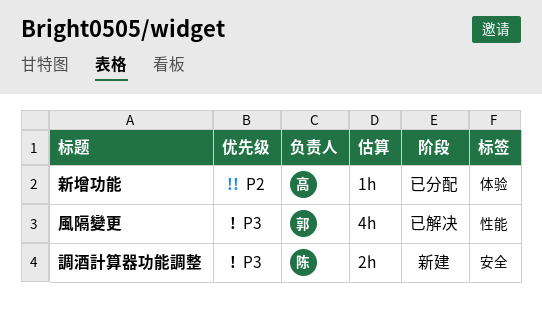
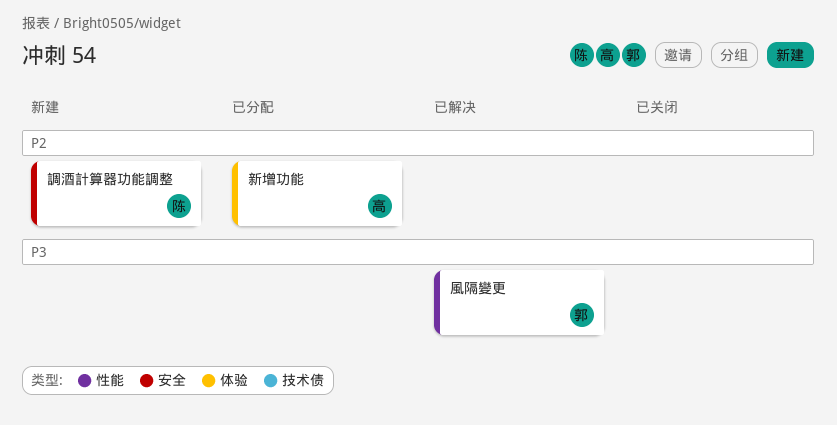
調酒計算器功能調整, priority: P3 -> P2

